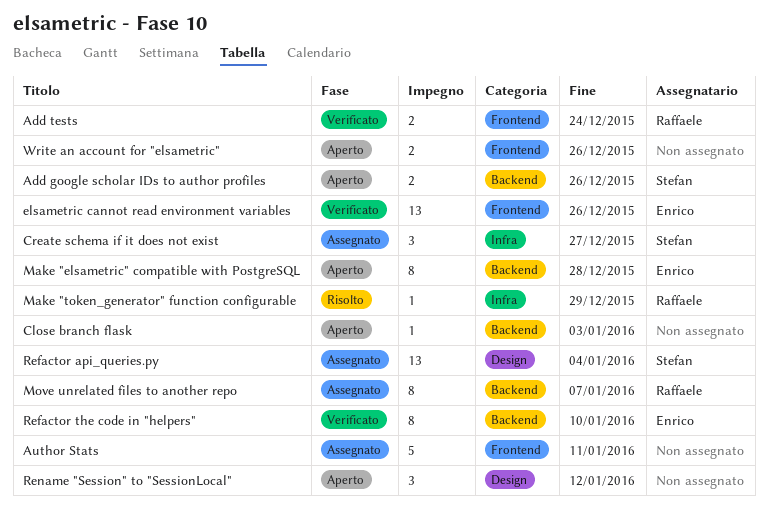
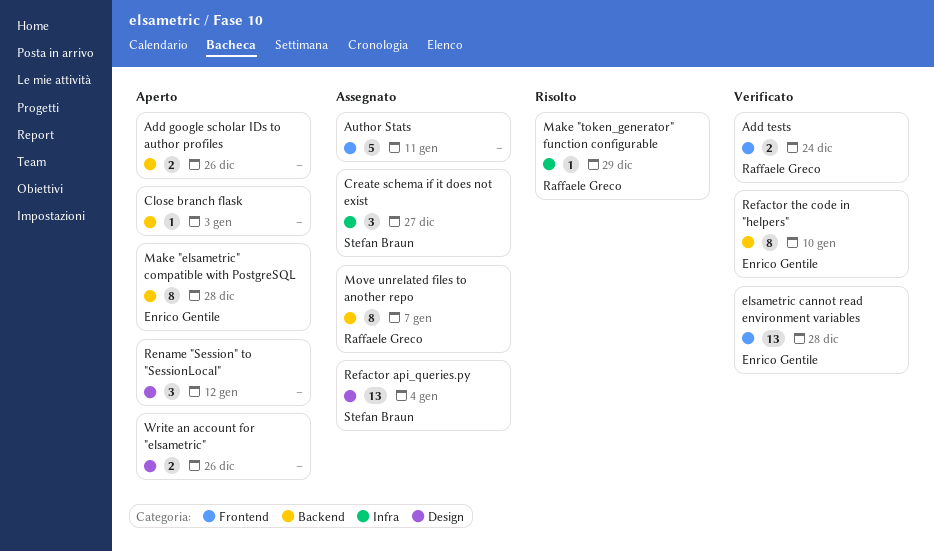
Add google scholar IDs to author profiles, owner: Stefan Braun -> none
elsametric cannot read environment variables, due: Dec 26 -> Dec 28
Write an account for "elsametric", label: Frontend -> Design

